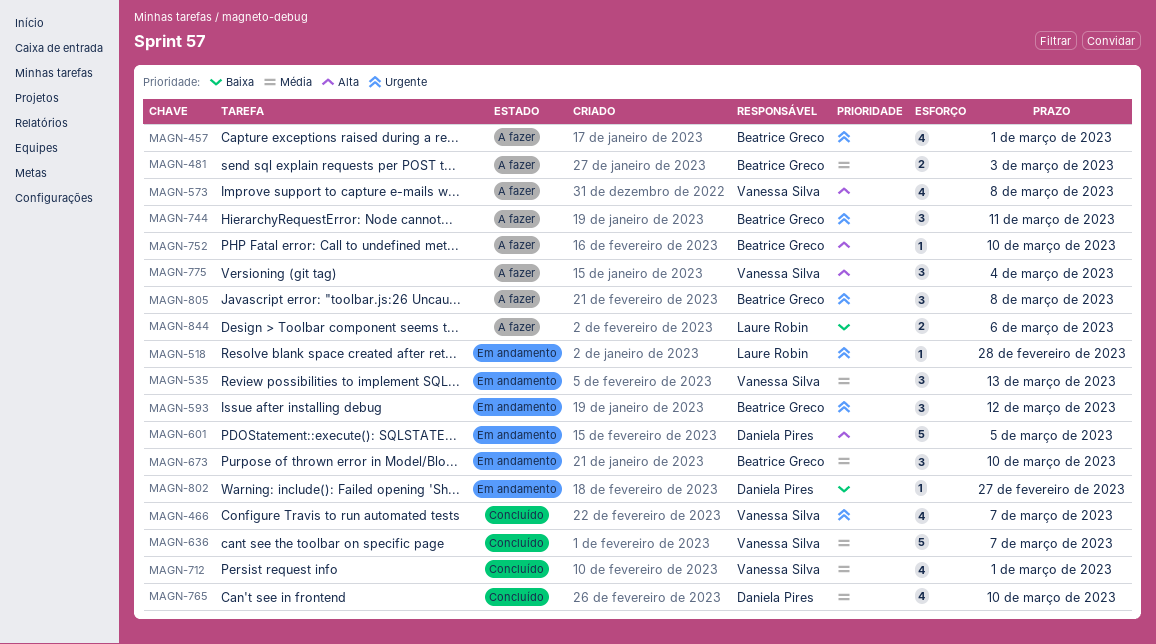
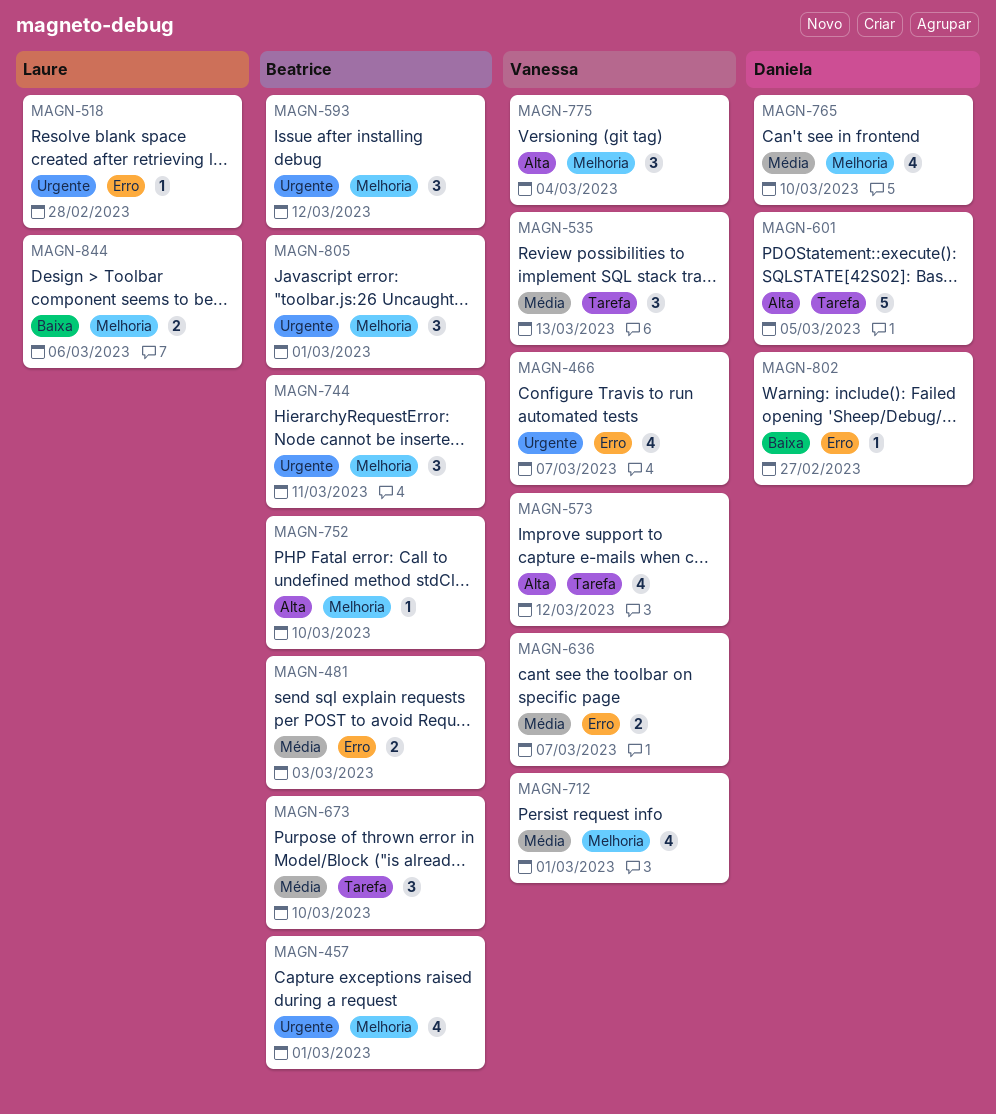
MAGN-573, due: Mar 8 -> Mar 12
MAGN-636, estimate: 5 -> 2
MAGN-805, due: Mar 8 -> Mar 1

